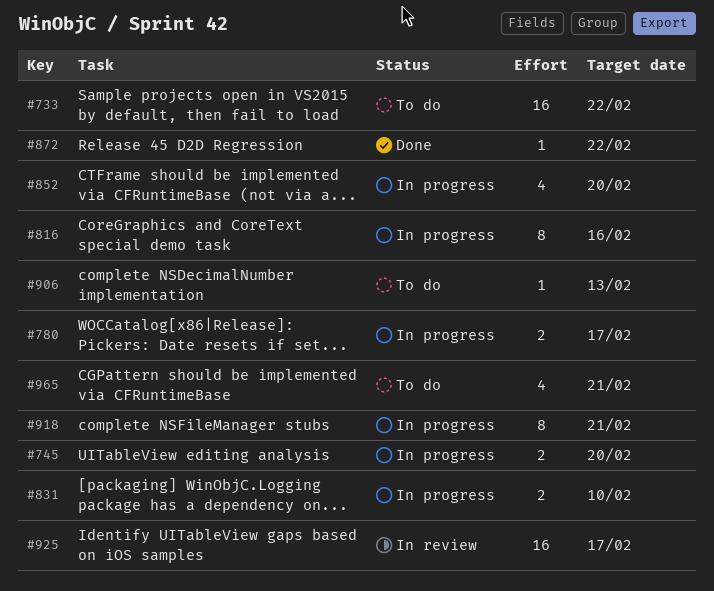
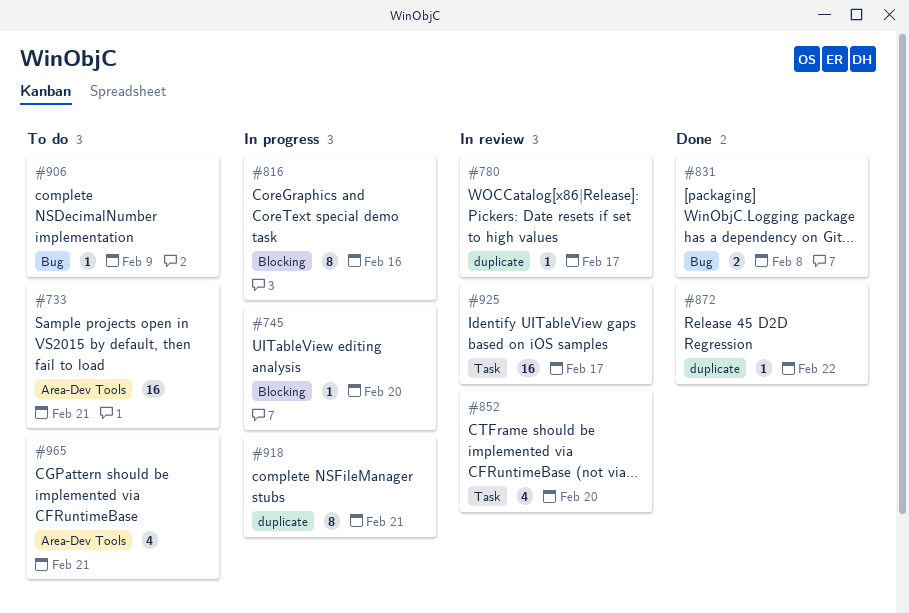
#733, due: Feb 22 -> Feb 21
#745, estimate: 2 -> 1
#780, status: In progress -> In review
#780, estimate: 2 -> 1
#831, status: In progress -> Done
#831, due: Feb 10 -> Feb 8
#852, status: In progress -> In review
#906, due: Feb 13 -> Feb 9

